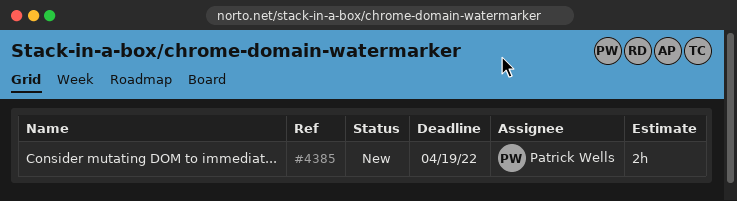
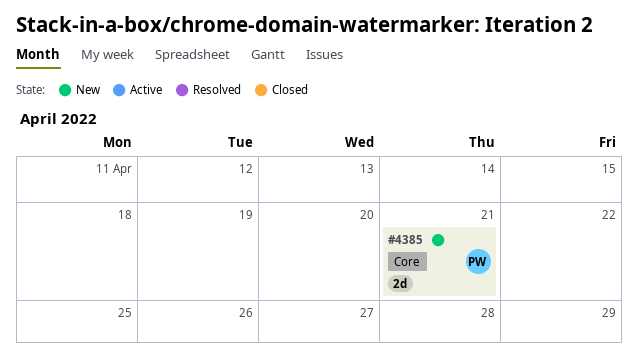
#4385, estimate: 2h -> 2d
#4385, due: Apr 19 -> Apr 21

